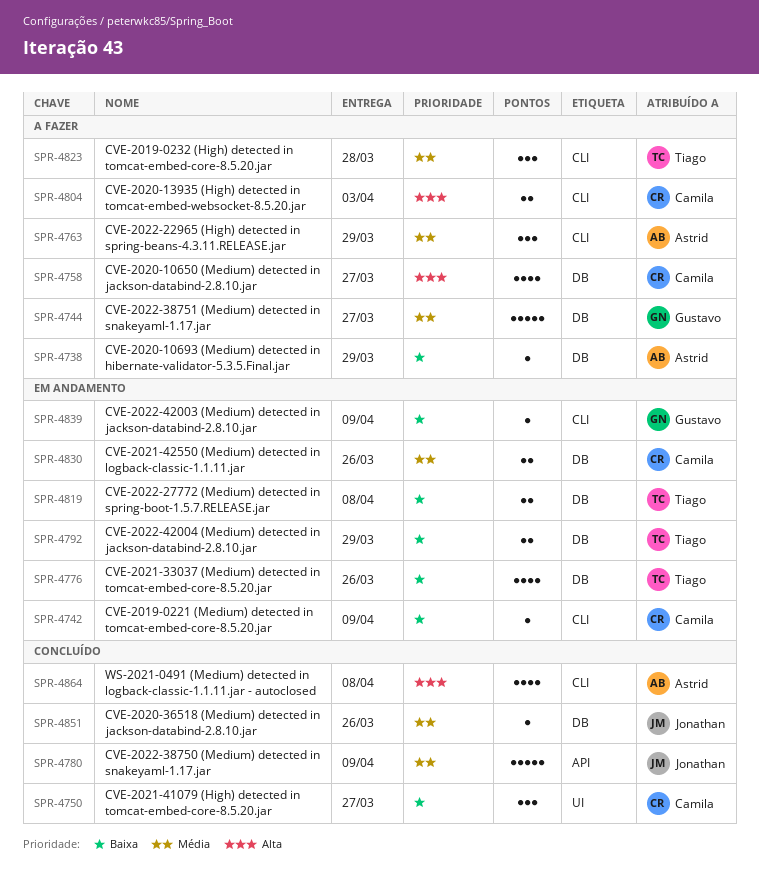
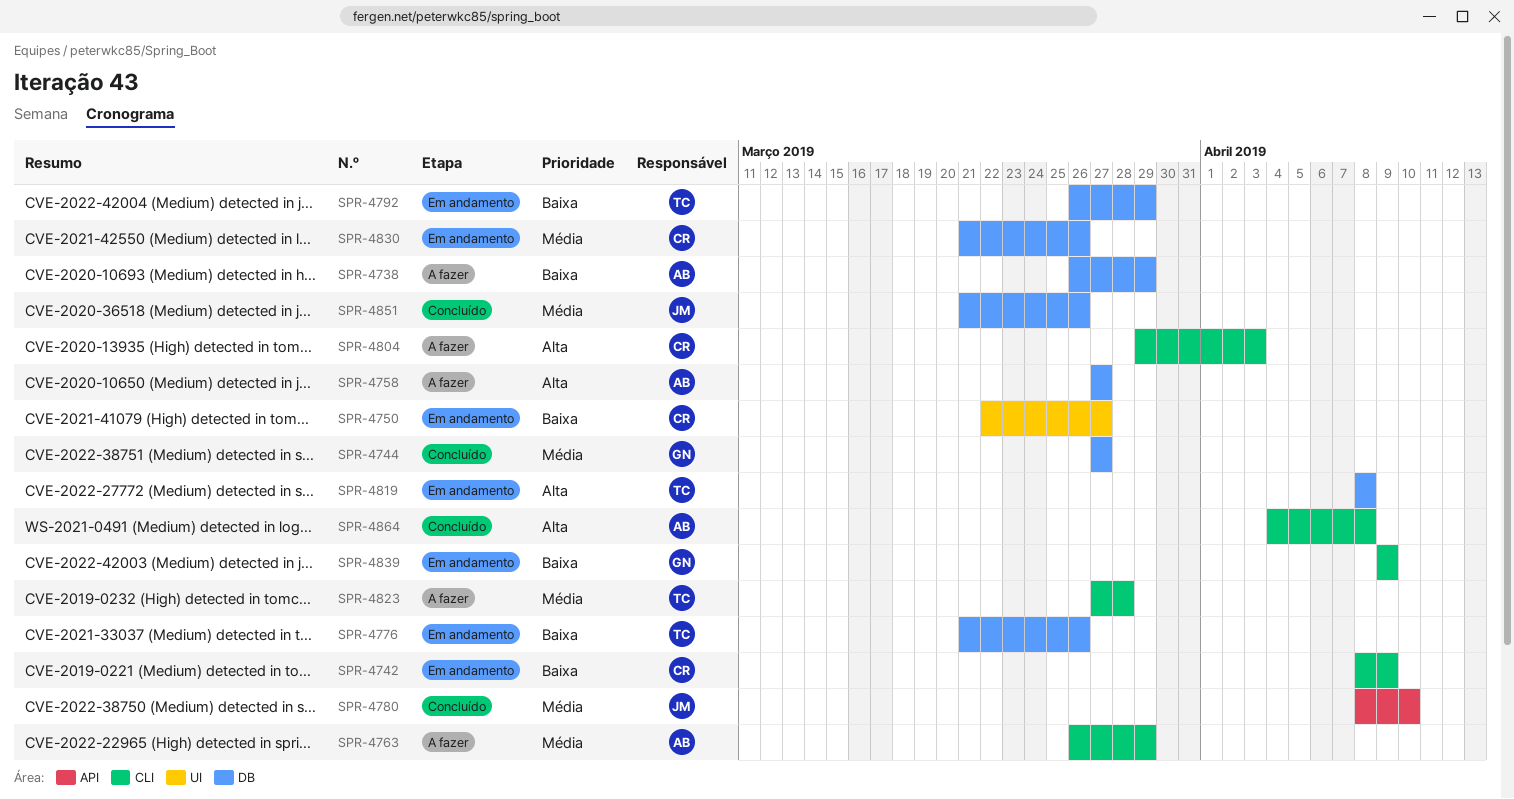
SPR-4744, status: A fazer -> Concluído
SPR-4750, status: Concluído -> Em andamento
SPR-4758, owner: Camila -> Astrid
SPR-4780, due: Apr 9 -> Apr 10
SPR-4819, priority: Baixa -> Alta

